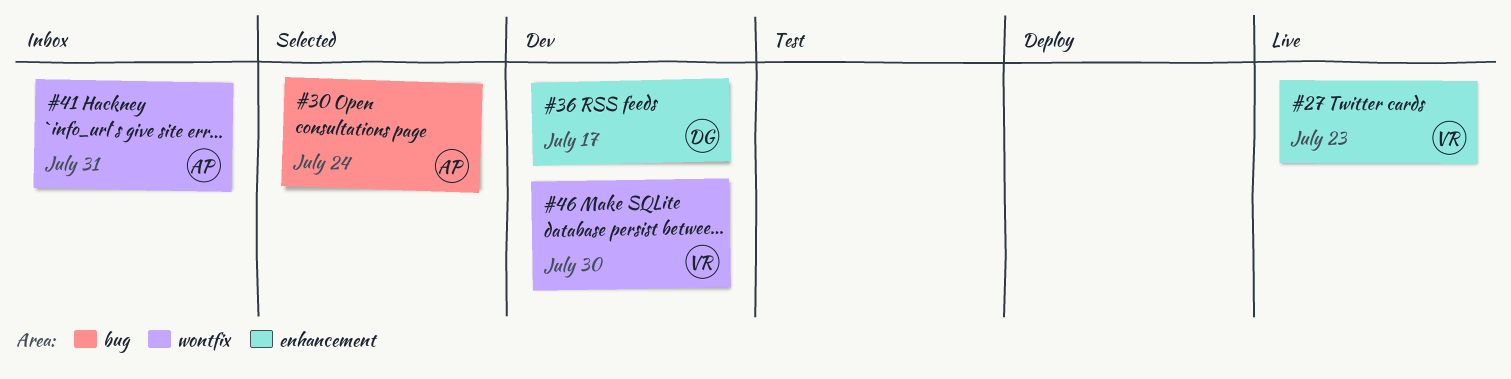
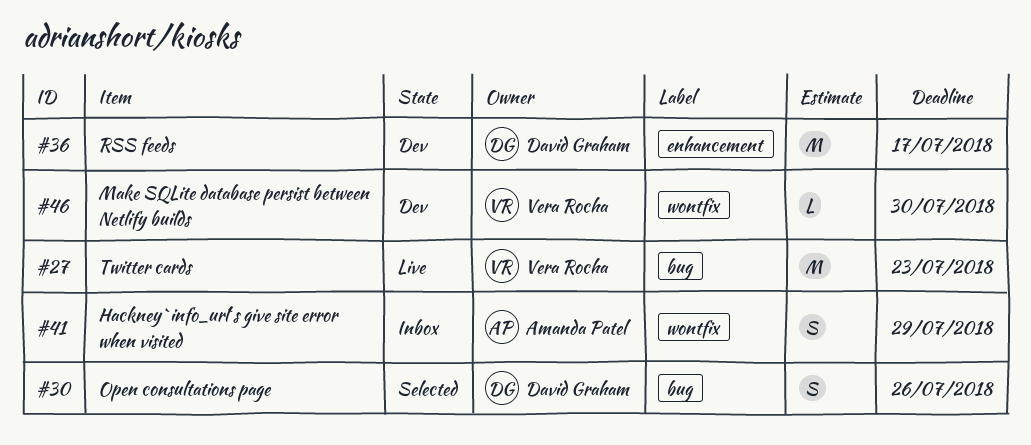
#27, label: enhancement -> bug
#30, owner: Amanda Patel -> David Graham
#30, due: Jul 24 -> Jul 26
#41, due: Jul 31 -> Jul 29

